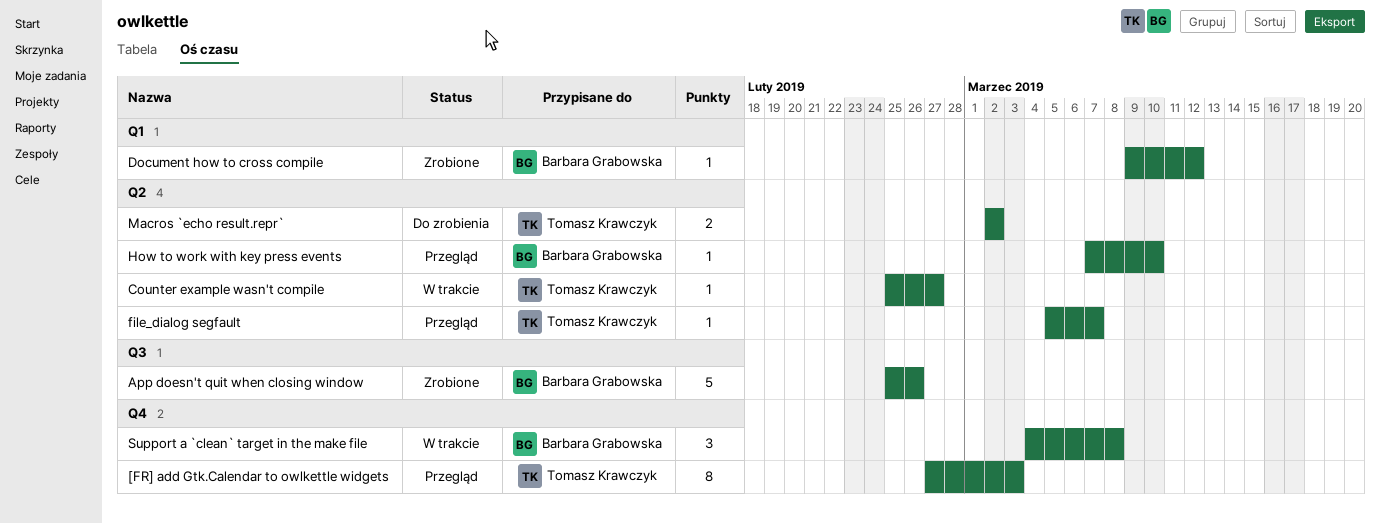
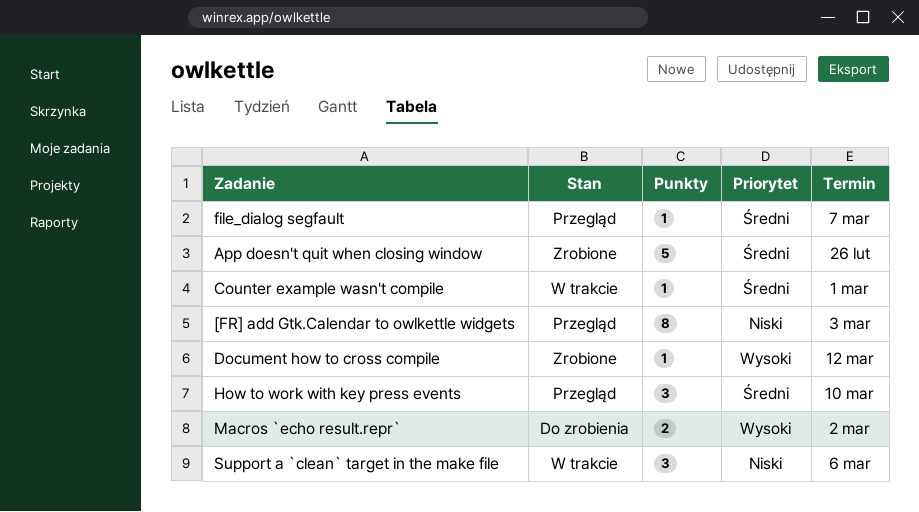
Counter example wasn't compile, due: Feb 27 -> Mar 1
How to work with key press events, estimate: 1 -> 3
Support a `clean` target in the make file, due: Mar 8 -> Mar 6

